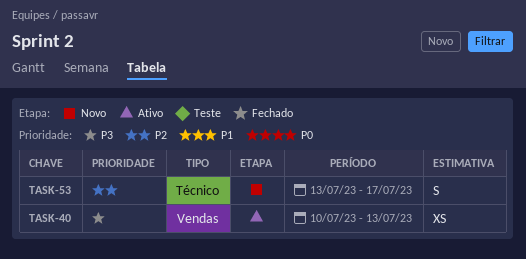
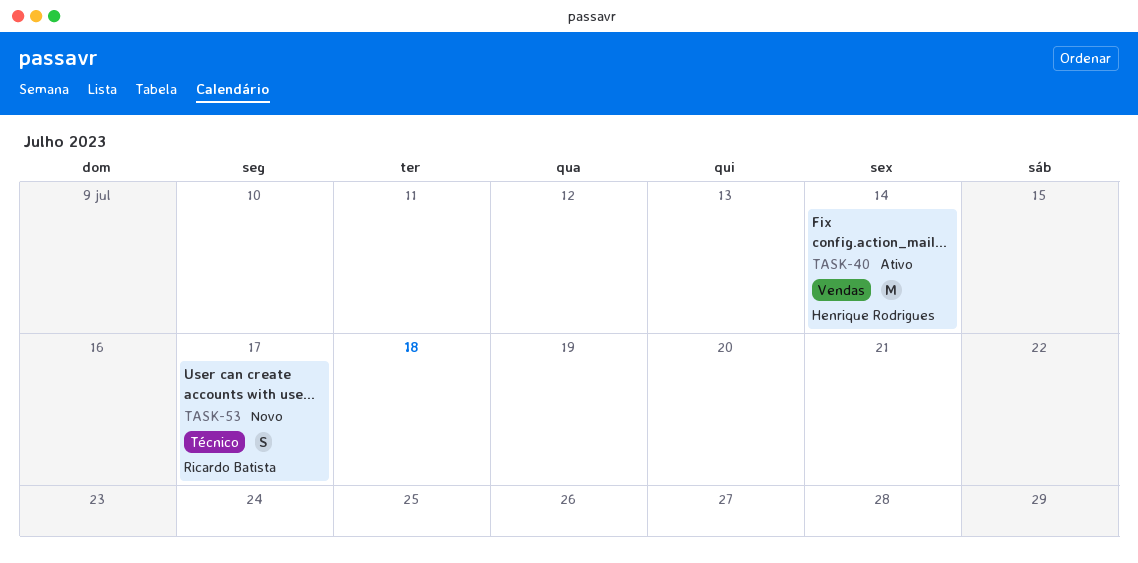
TASK-40, estimate: XS -> M
TASK-40, due: Jul 13 -> Jul 14

